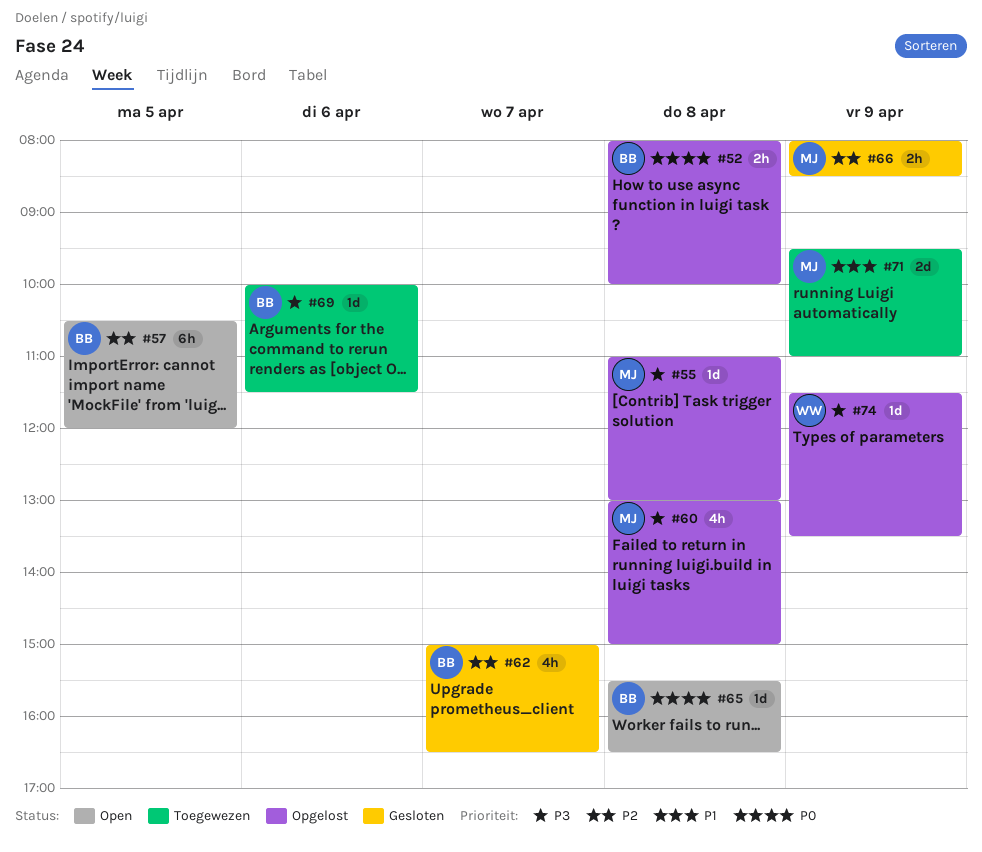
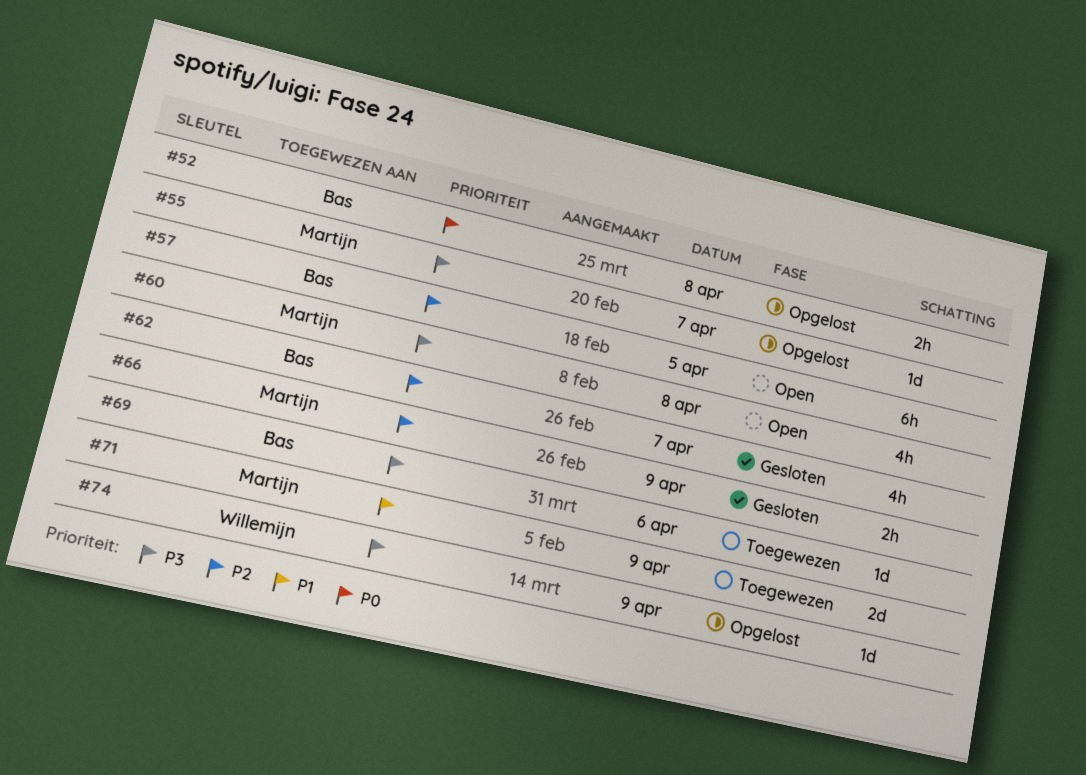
#55, day: Apr 8 -> Apr 7
#60, status: Opgelost -> Open
#65: present -> none

